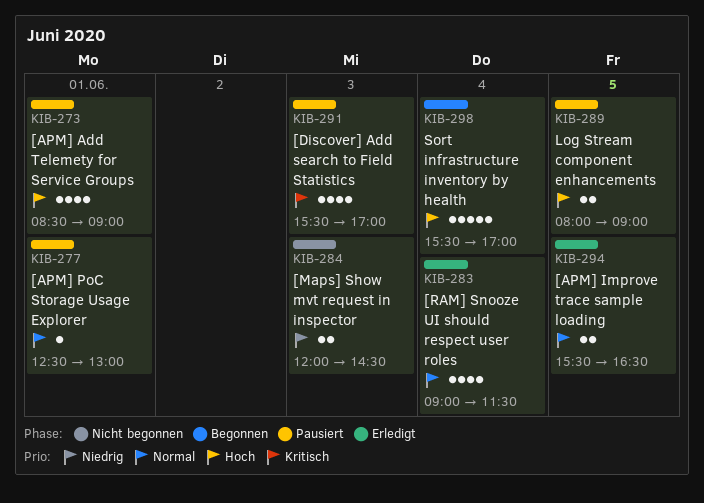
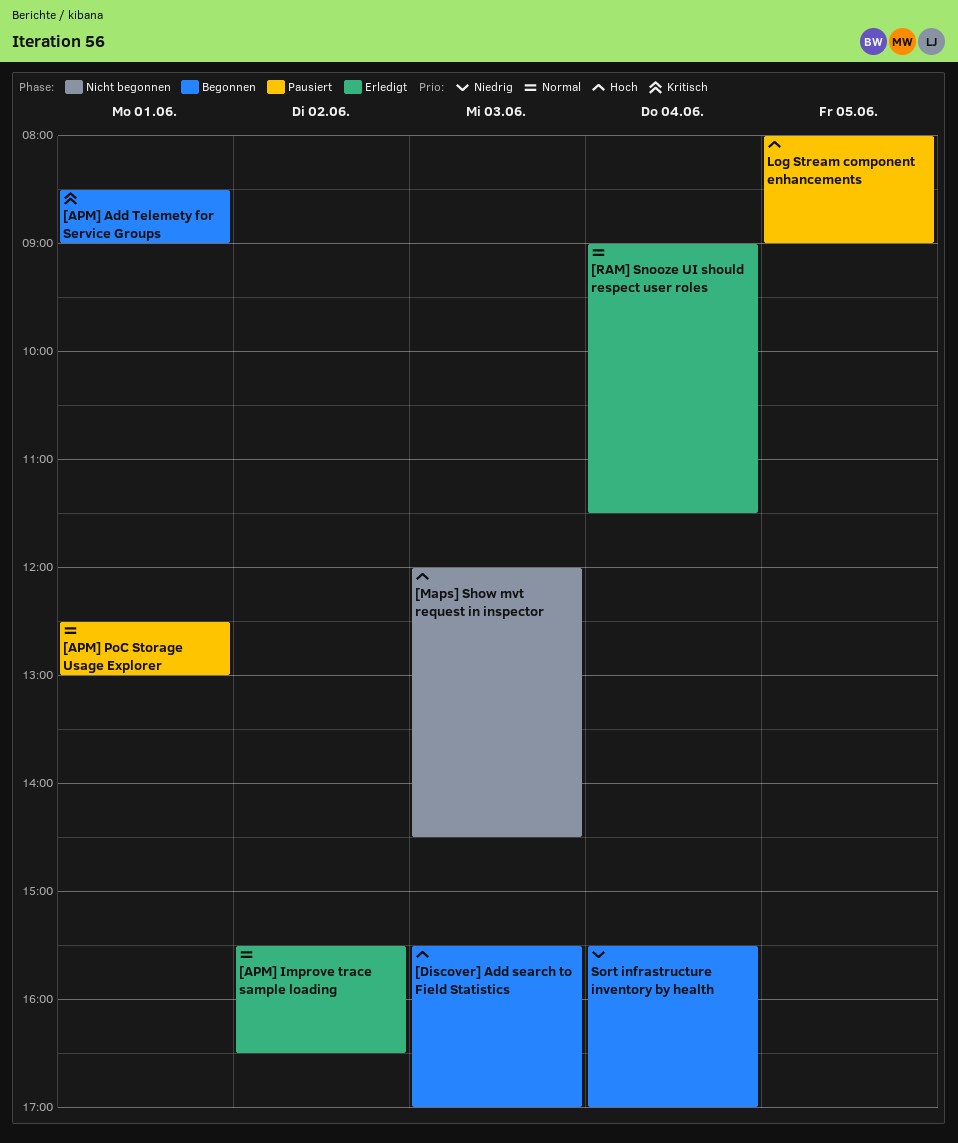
[APM] Add Telemety for Service Groups, status: Pausiert -> Begonnen
[APM] Add Telemety for Service Groups, priority: Hoch -> Kritisch
[APM] Improve trace sample loading, day: Jun 5 -> Jun 2
[Discover] Add search to Field Statistics, status: Pausiert -> Begonnen
[Discover] Add search to Field Statistics, priority: Kritisch -> Hoch
[Maps] Show mvt request in inspector, priority: Niedrig -> Hoch
Sort infrastructure inventory by health, priority: Hoch -> Niedrig

